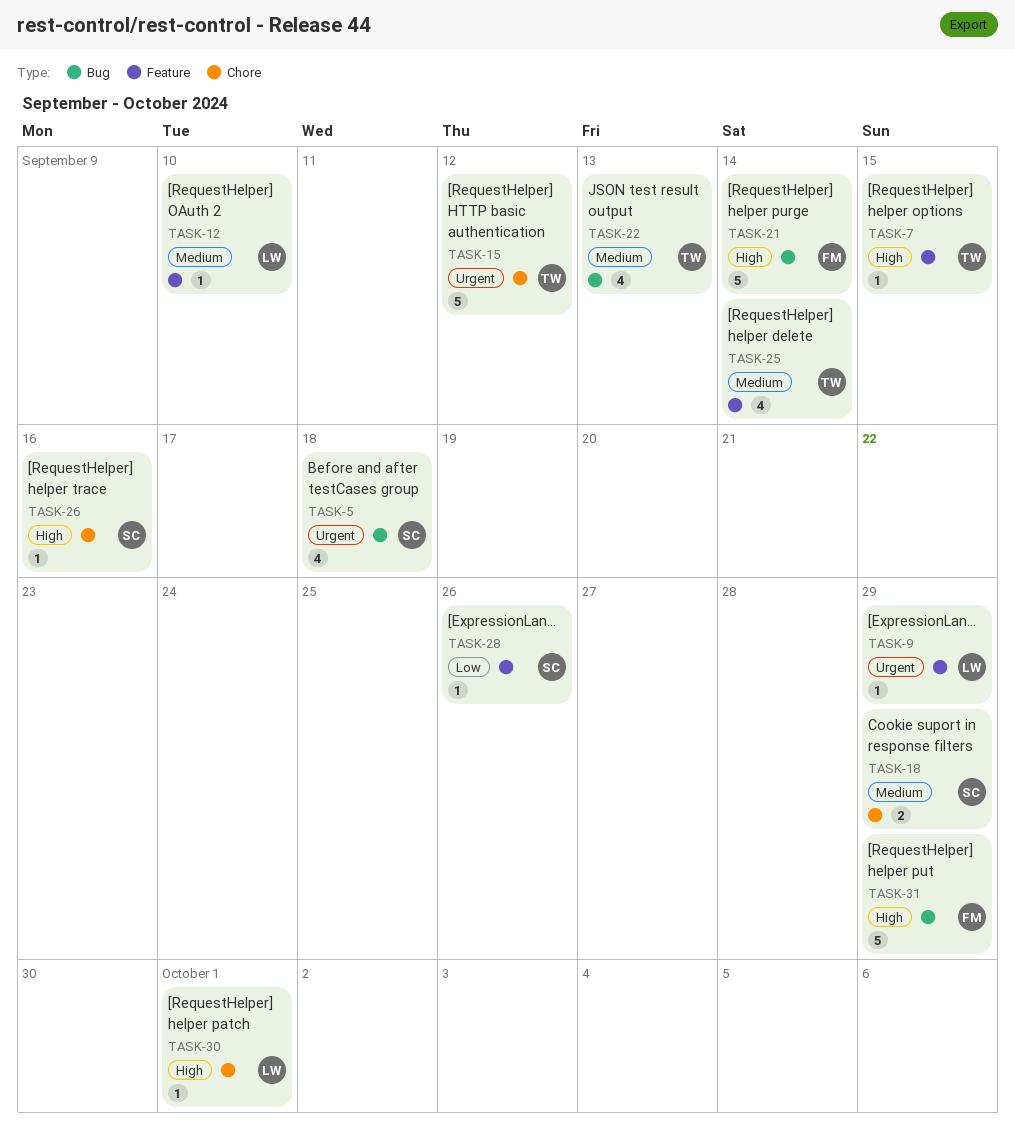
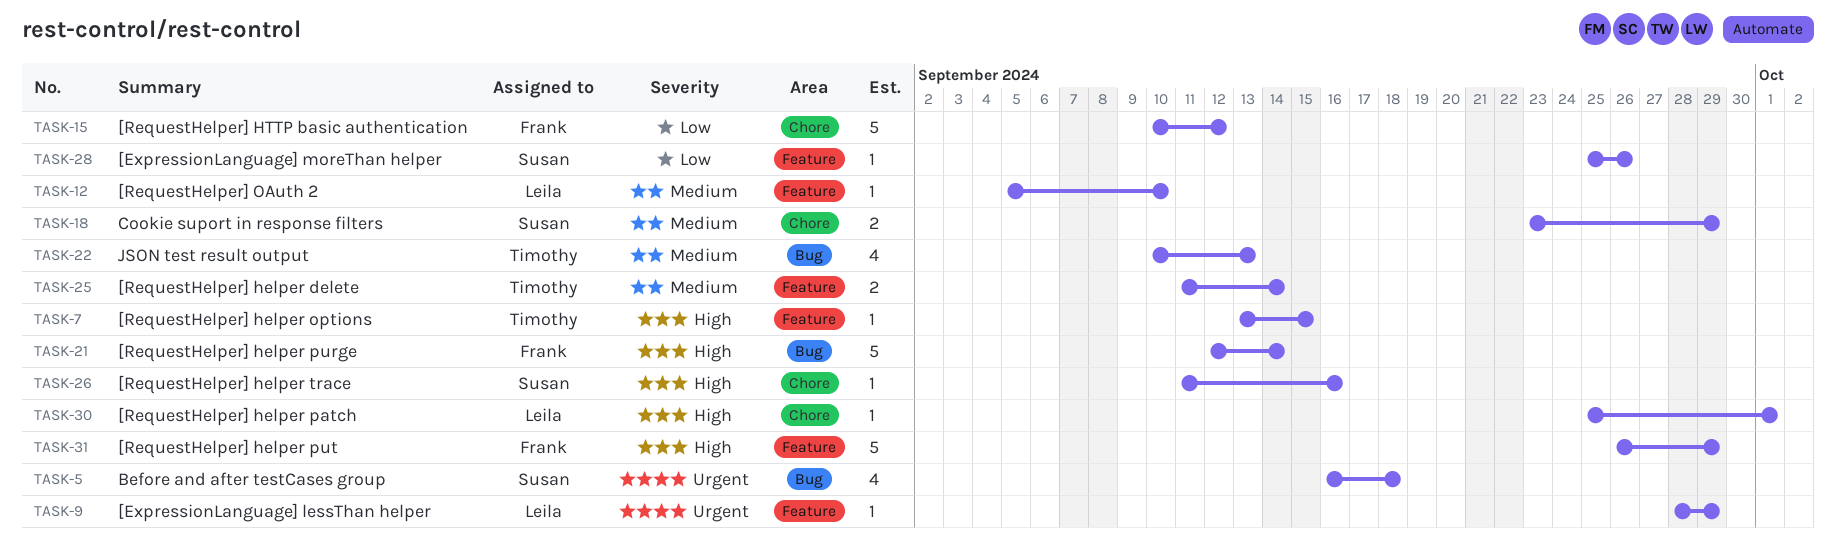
TASK-15, owner: Timothy -> Frank
TASK-15, priority: Urgent -> Low
TASK-25, estimate: 4 -> 2
TASK-31, label: Bug -> Feature

